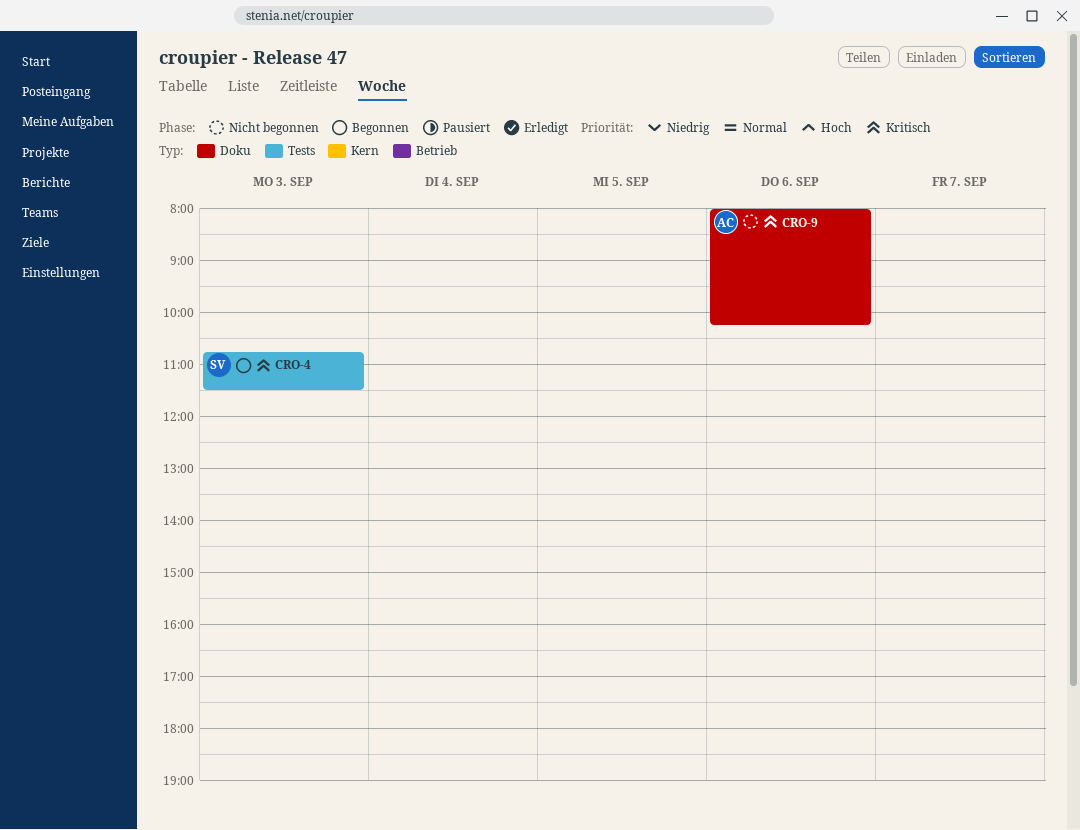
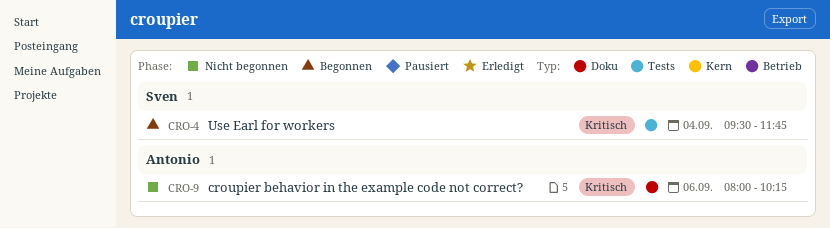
CRO-4, day: Sep 3 -> Sep 4
CRO-4, begins: 10:45 -> 09:30
CRO-4, ends: 11:30 -> 11:45

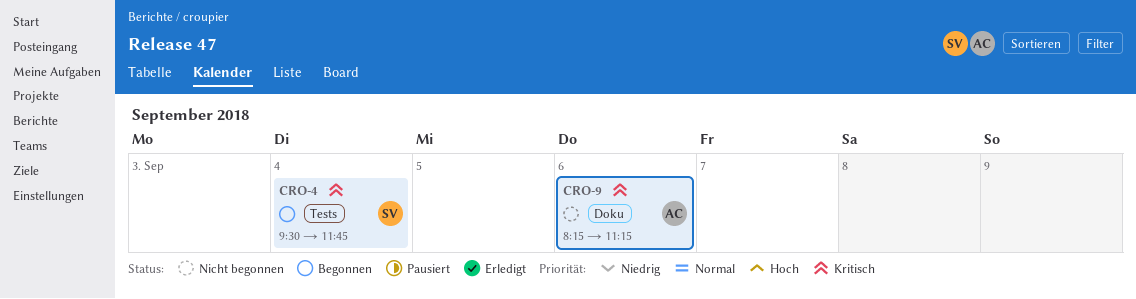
CRO-9, begins: 08:00 -> 08:15
CRO-9, ends: 10:15 -> 11:15

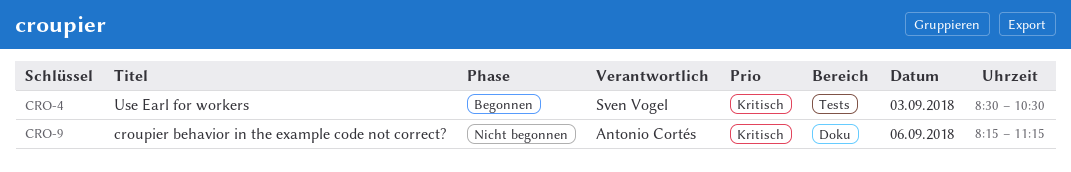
CRO-4, day: Sep 4 -> Sep 3
CRO-4, begins: 09:30 -> 08:30
CRO-4, ends: 11:45 -> 10:30

